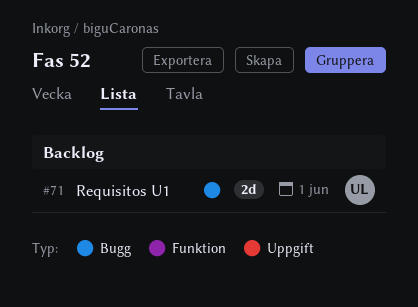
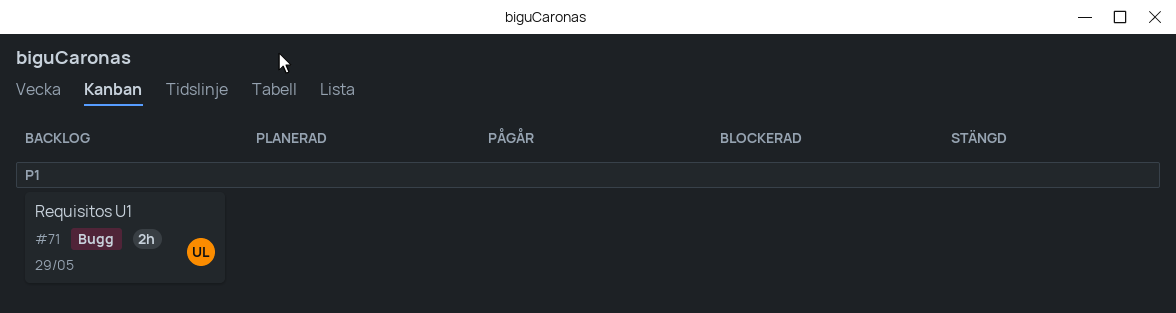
#71, estimate: 2d -> 2h
#71, due: Jun 1 -> May 29

